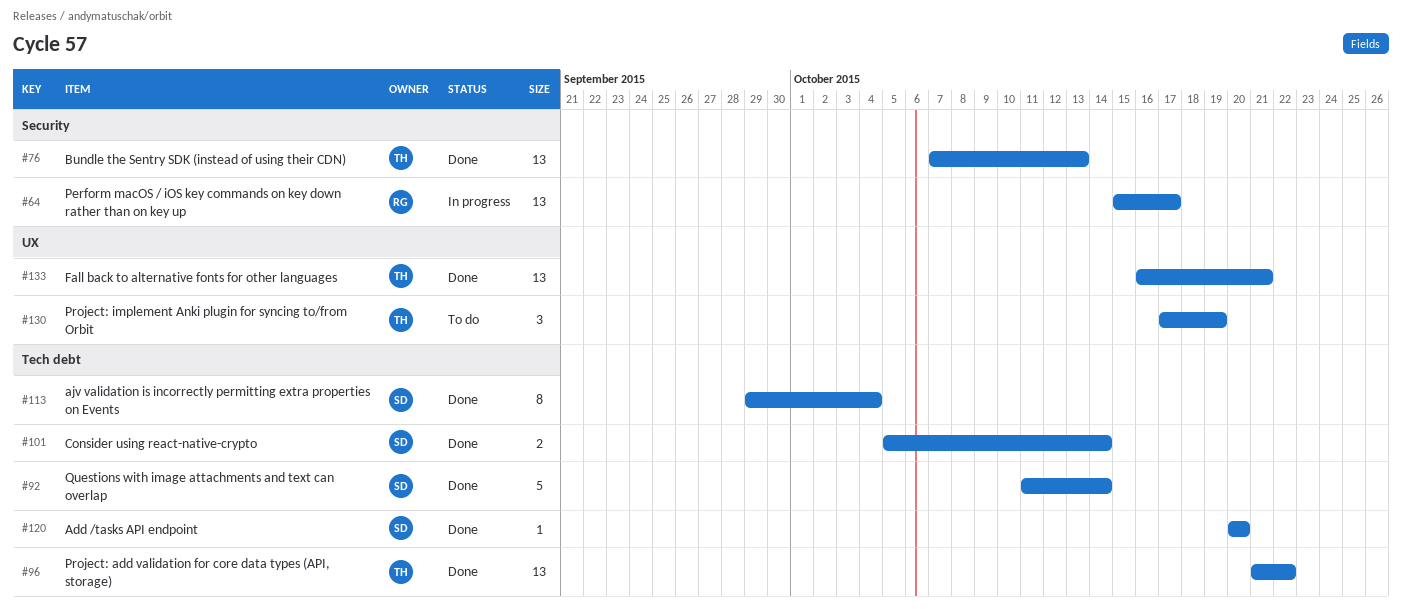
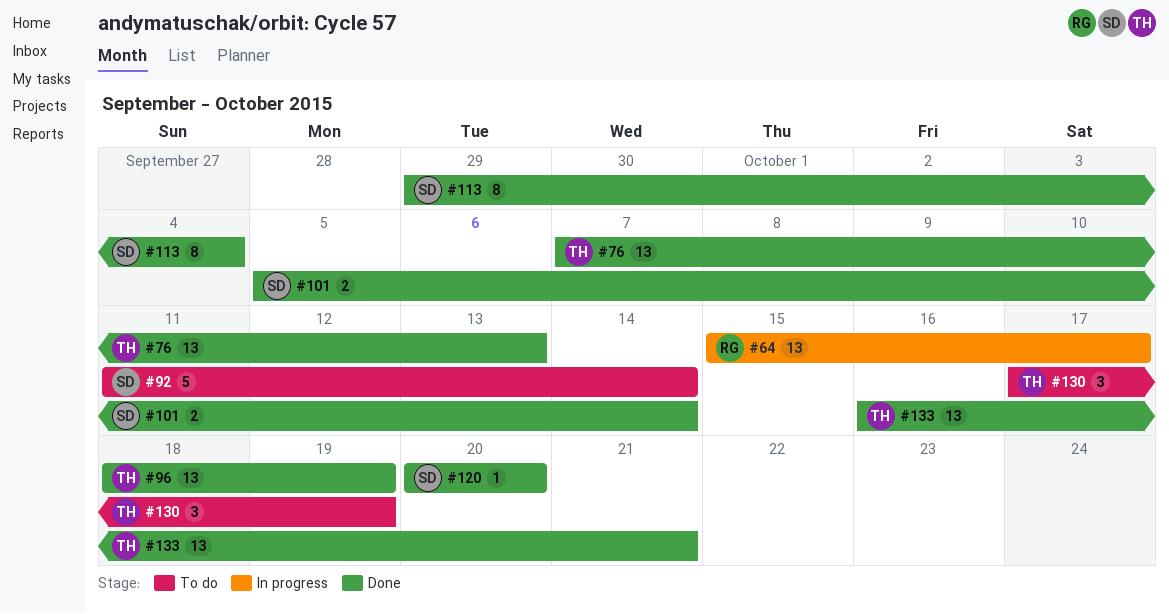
#92, status: Done -> To do
#96, start: Oct 21 -> Oct 18
#96, due: Oct 22 -> Oct 19

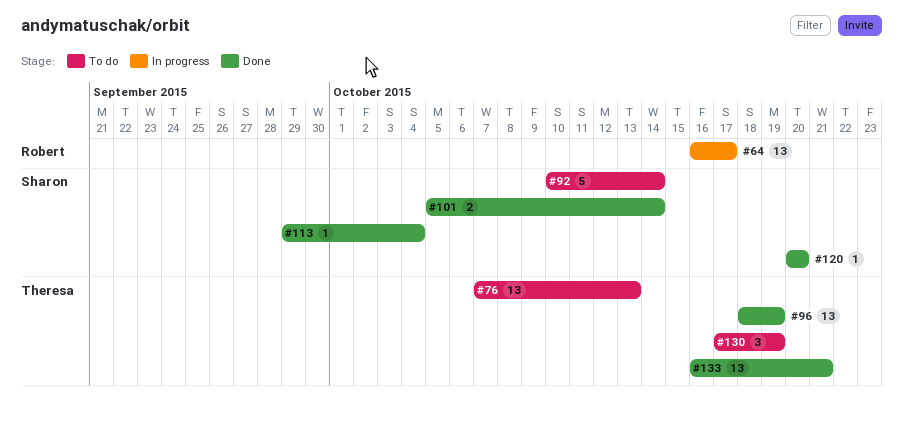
#64, start: Oct 15 -> Oct 16
#76, status: Done -> To do
#92, start: Oct 11 -> Oct 10
#113, estimate: 8 -> 1

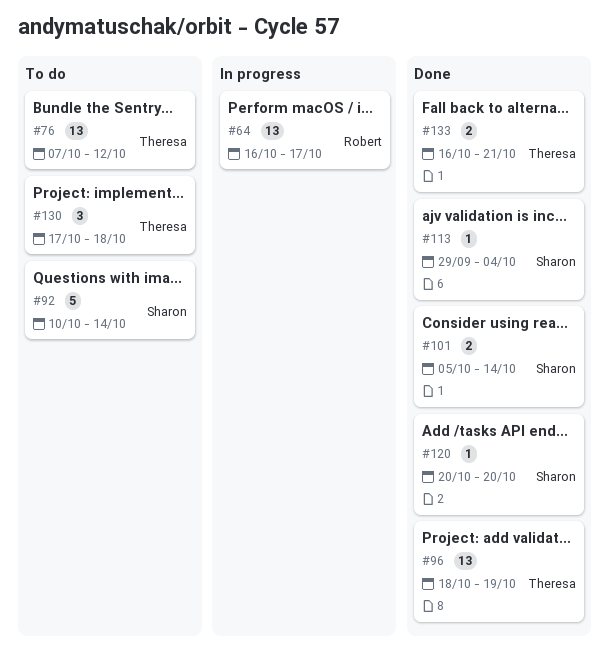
#76, due: Oct 13 -> Oct 12
#130, due: Oct 19 -> Oct 18
#133, estimate: 13 -> 2

